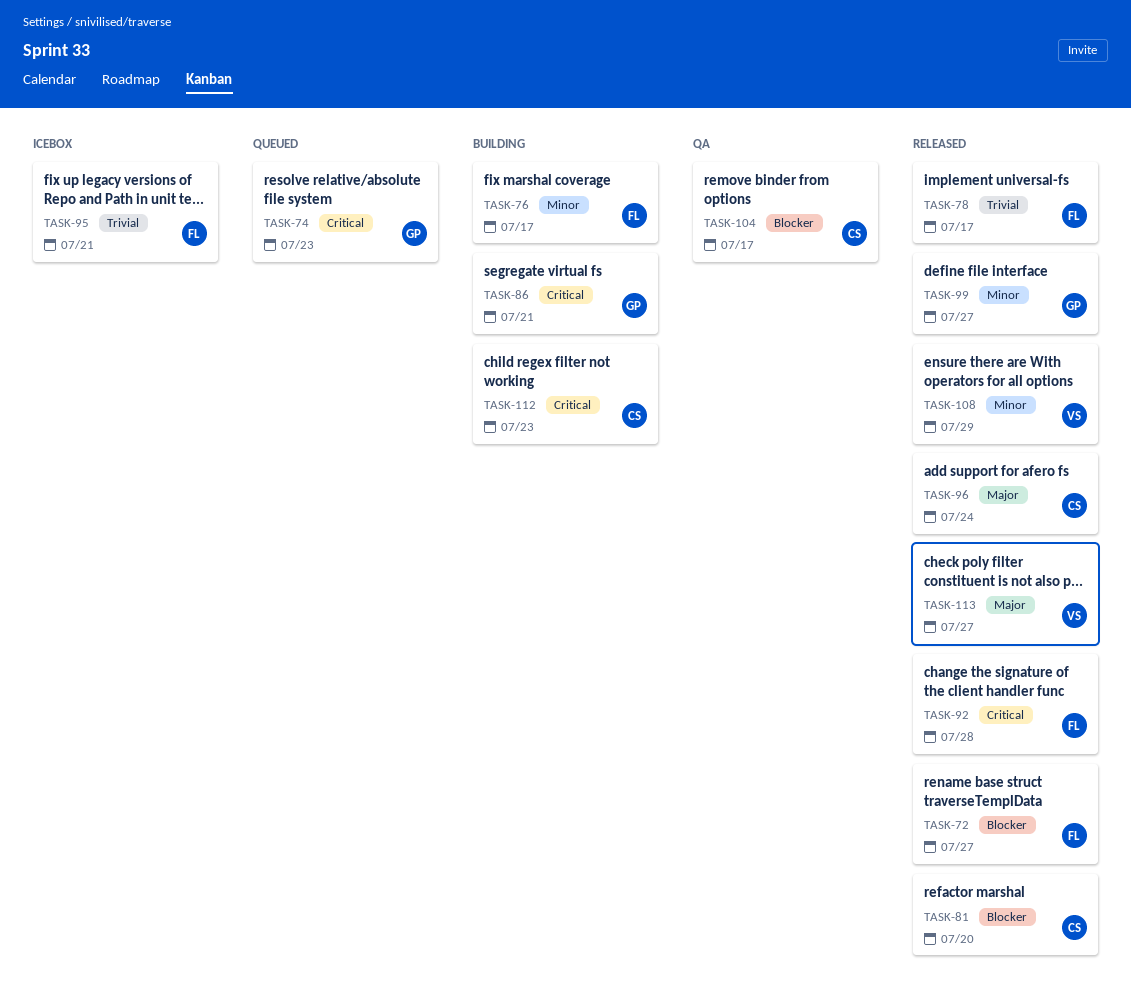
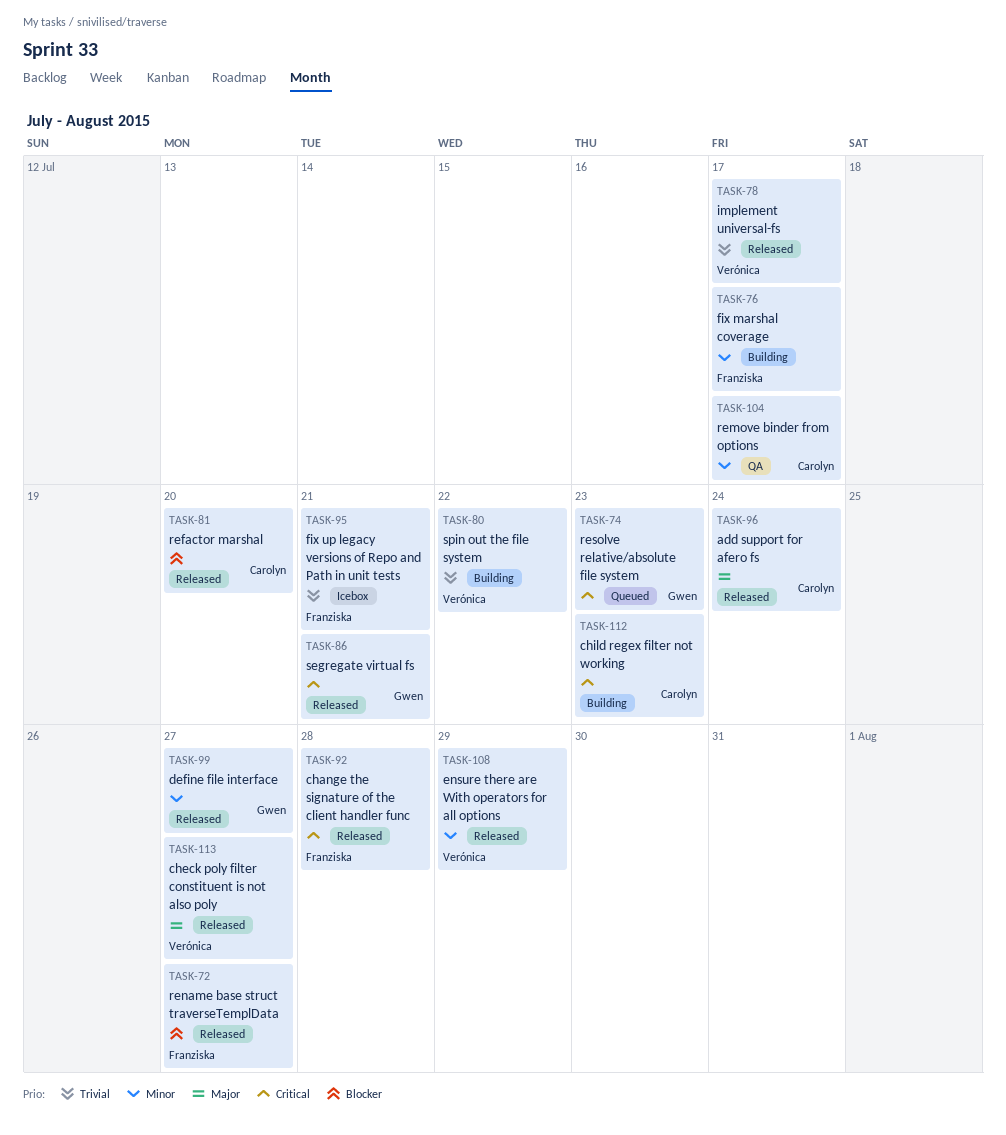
TASK-78, owner: Franziska -> Verónica
TASK-80: none -> present
TASK-86, status: Building -> Released
TASK-104, priority: Blocker -> Minor

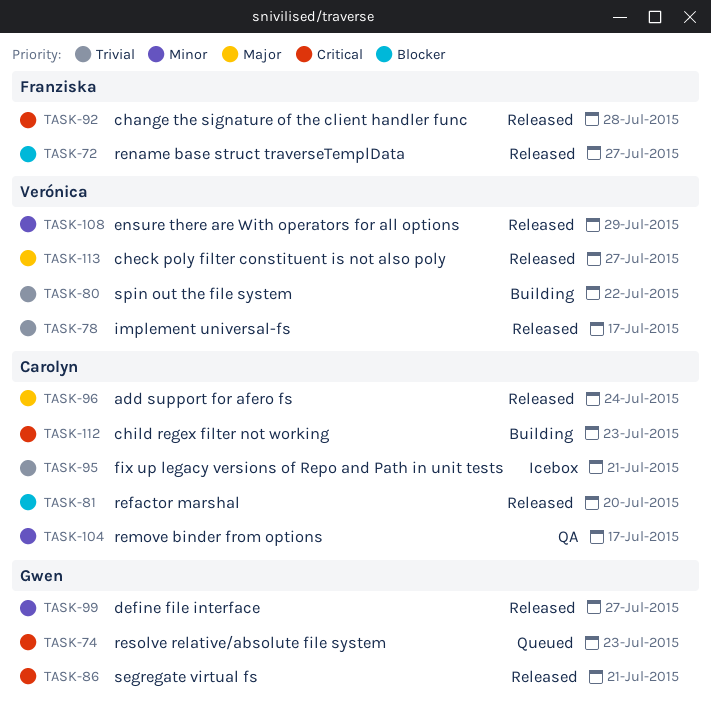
TASK-76: present -> none
TASK-95, owner: Franziska -> Carolyn

